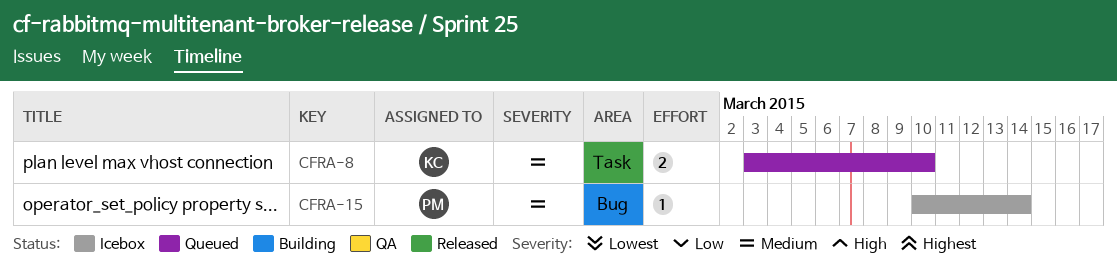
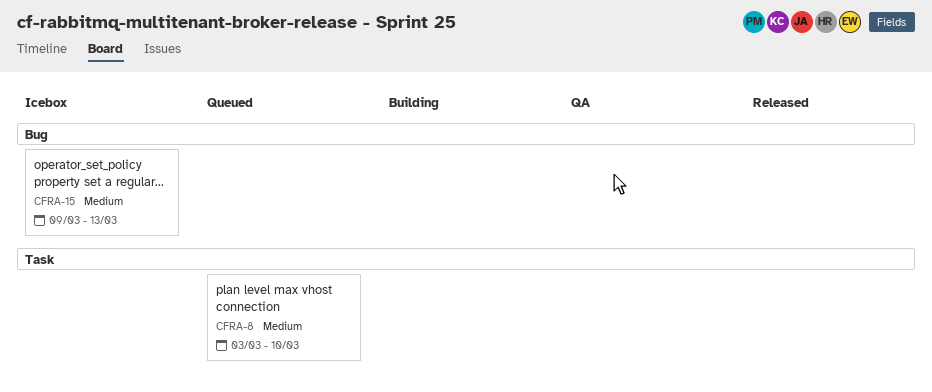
CFRA-15, start: Mar 10 -> Mar 9
CFRA-15, due: Mar 14 -> Mar 13

